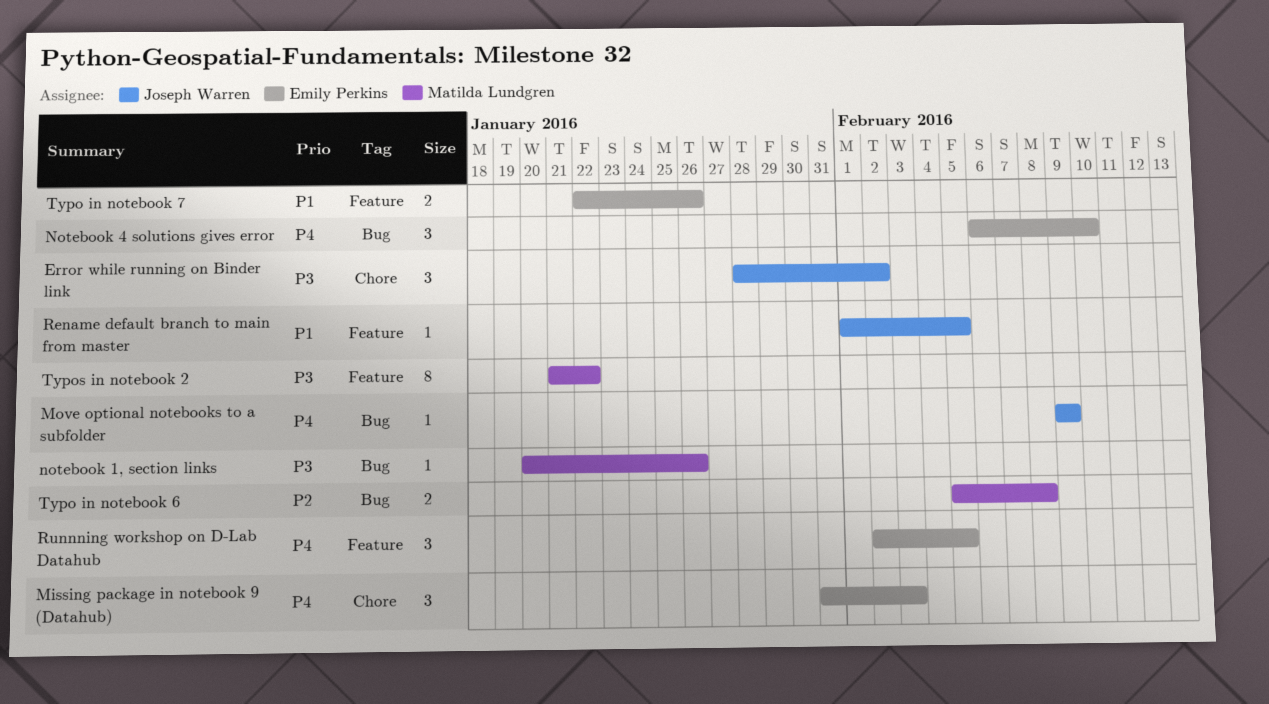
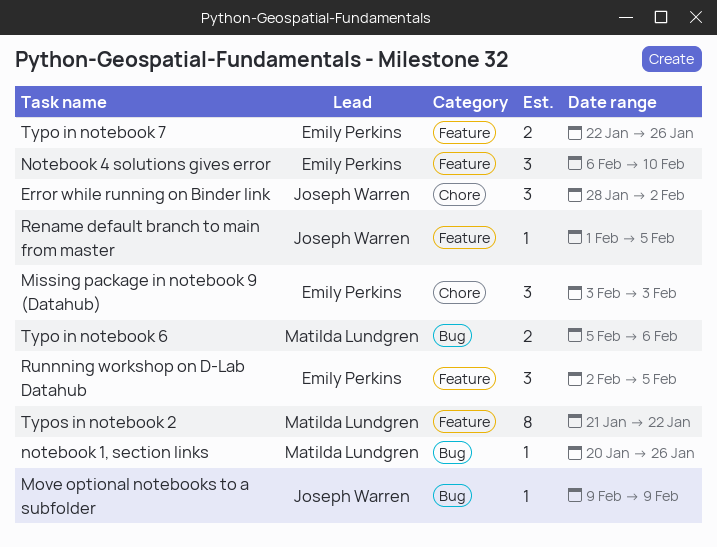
Missing package in notebook 9 (Datahub), start: Jan 31 -> Feb 3
Notebook 4 solutions gives error, label: Bug -> Feature
Typo in notebook 6, due: Feb 8 -> Feb 6

